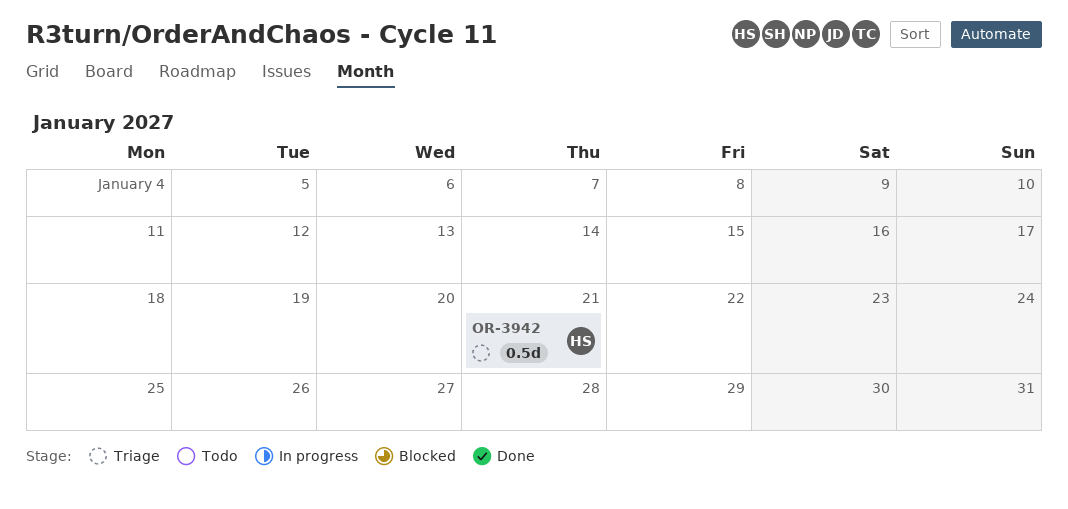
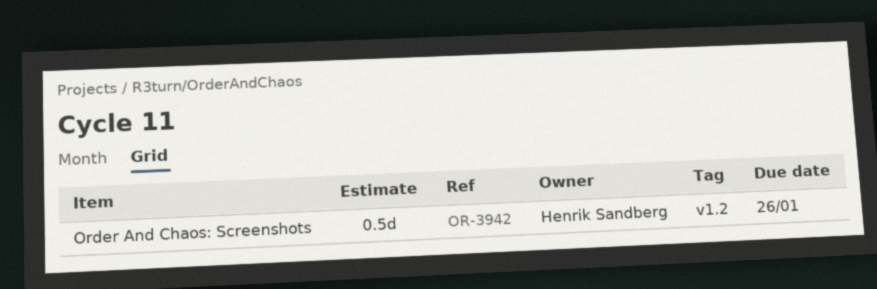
OR-3942, due: Jan 21 -> Jan 26

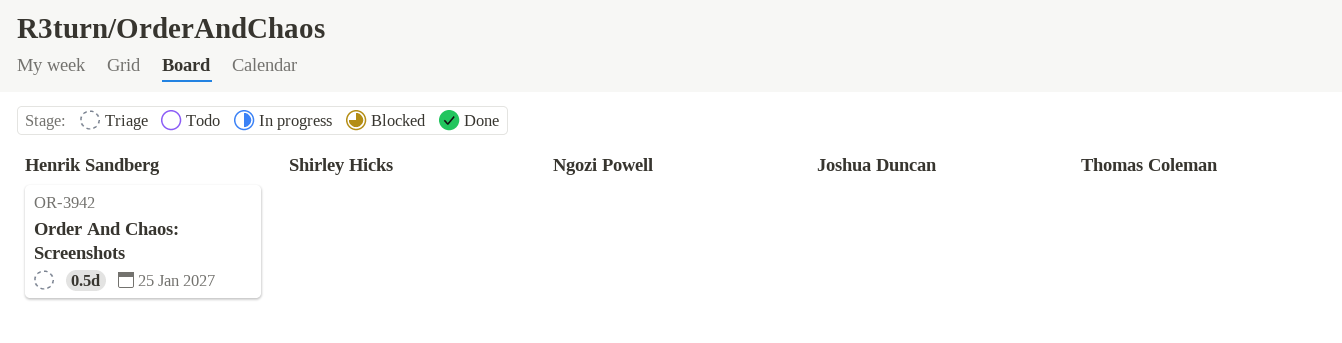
OR-3942, due: Jan 26 -> Jan 25

